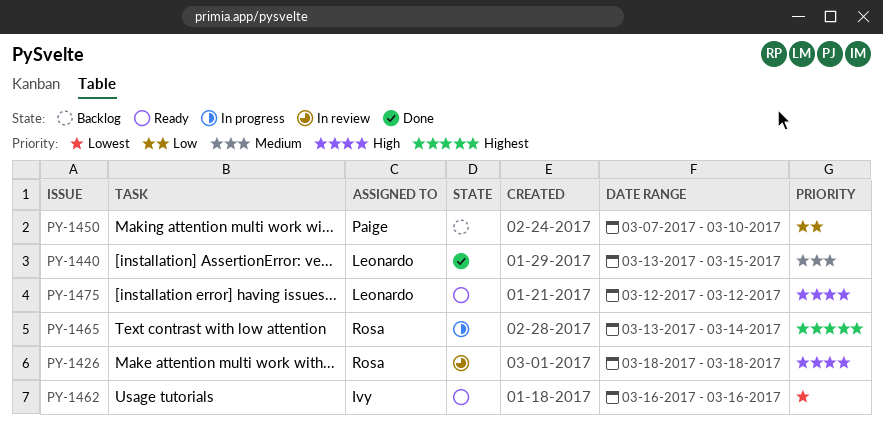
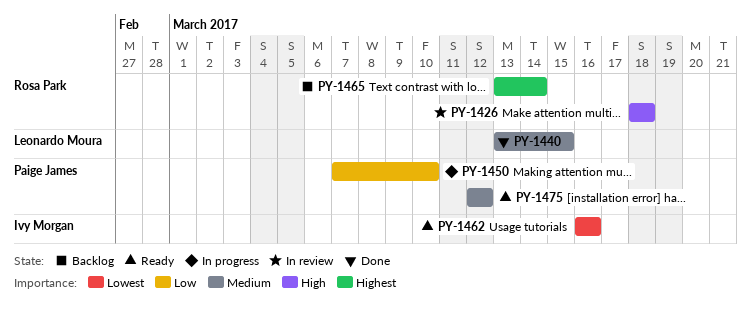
PY-1450, status: Backlog -> In progress
PY-1465, status: In progress -> Backlog
PY-1475, owner: Leonardo Moura -> Paige James
PY-1475, priority: High -> Medium

